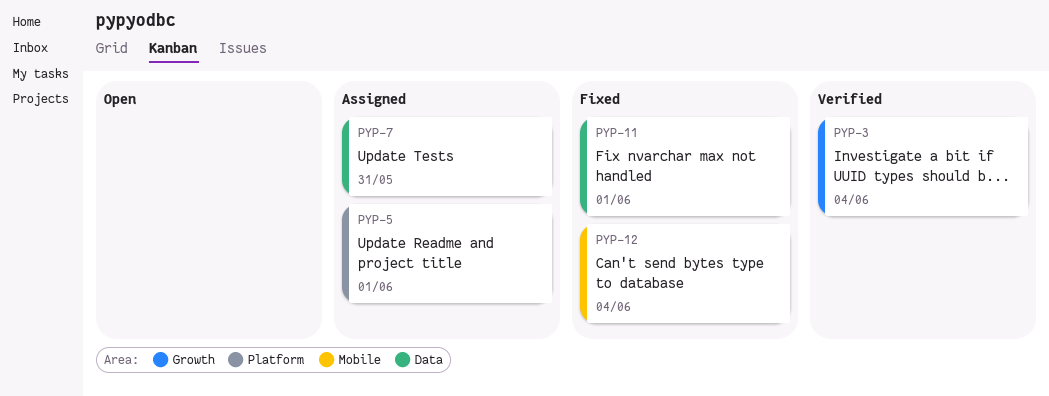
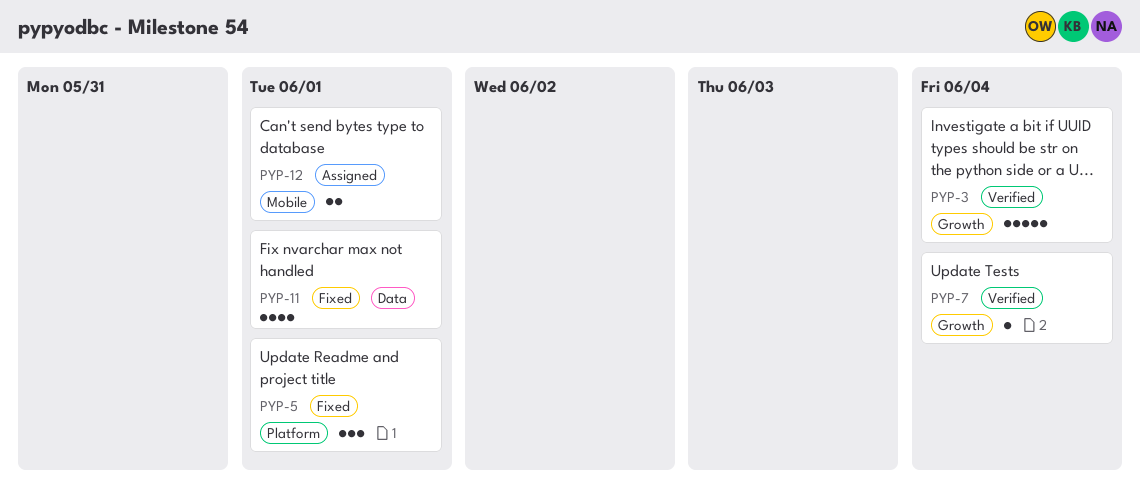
PYP-5, status: Assigned -> Fixed
PYP-7, status: Assigned -> Verified
PYP-7, label: Data -> Growth
PYP-7, due: May 31 -> Jun 4
PYP-12, status: Fixed -> Assigned
PYP-12, due: Jun 4 -> Jun 1

